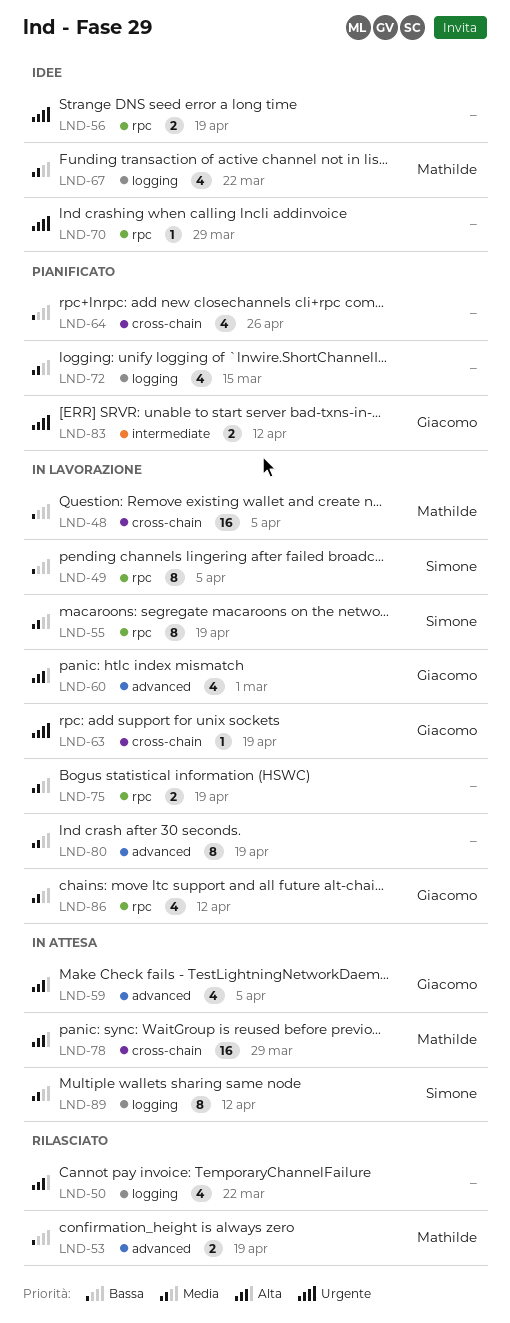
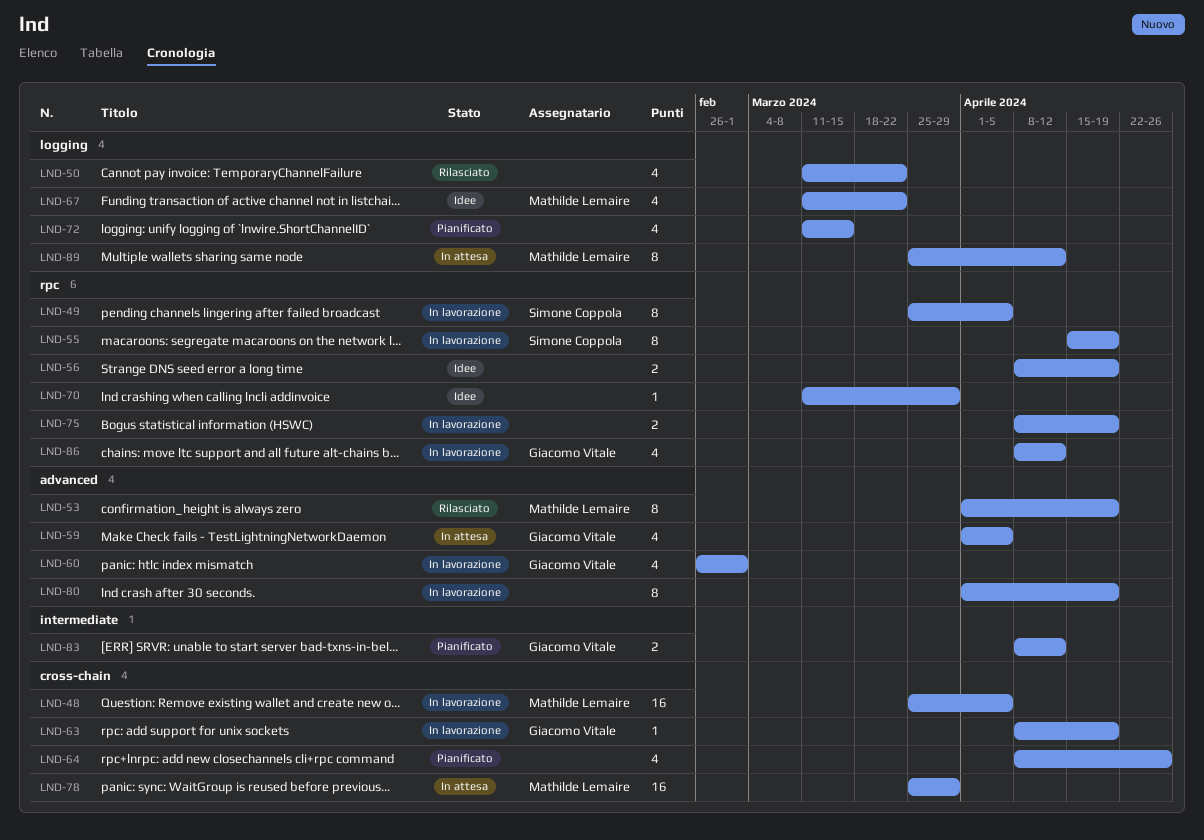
LND-53, estimate: 2 -> 8
LND-89, owner: Simone Coppola -> Mathilde Lemaire

